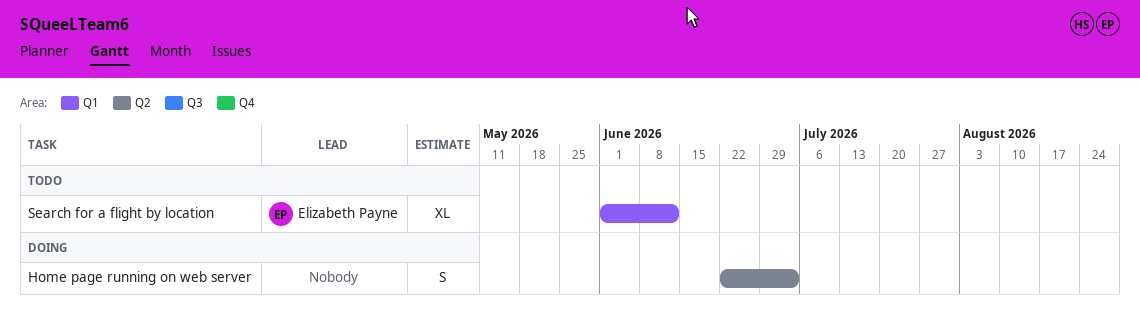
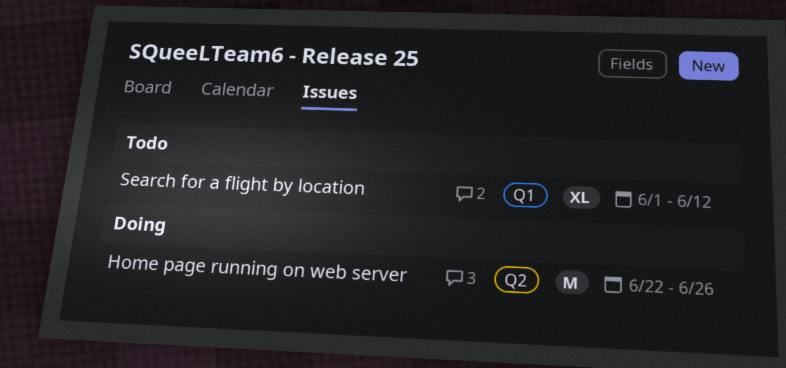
Home page running on web server, estimate: S -> M
Home page running on web server, due: Jul 3 -> Jun 26

